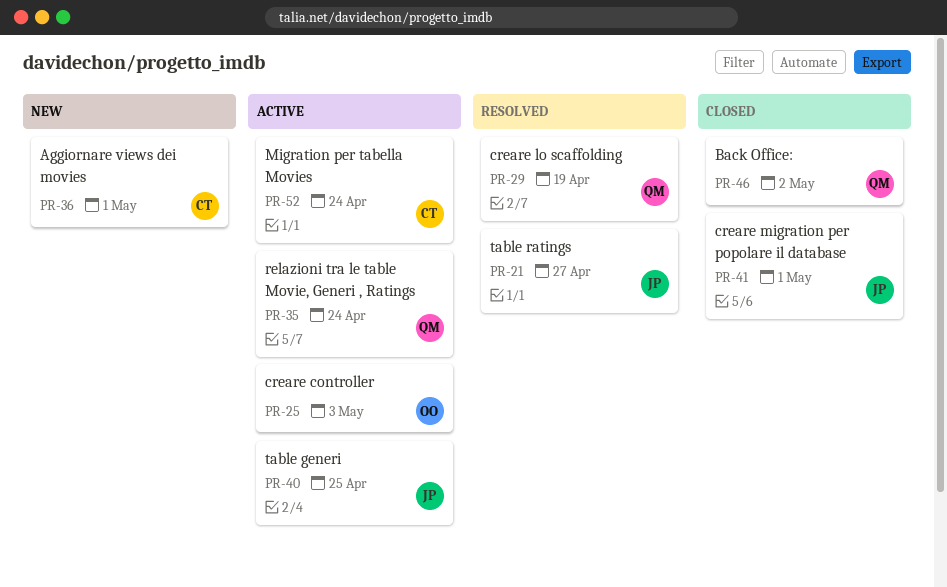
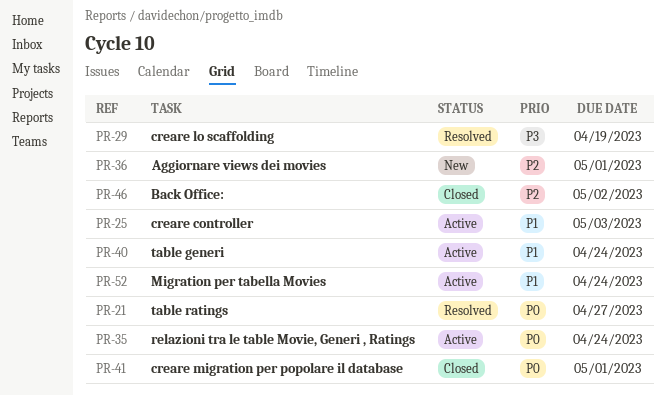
PR-40, due: Apr 25 -> Apr 24

